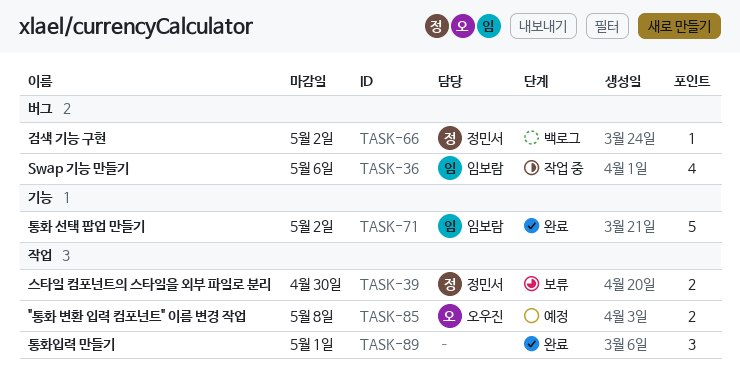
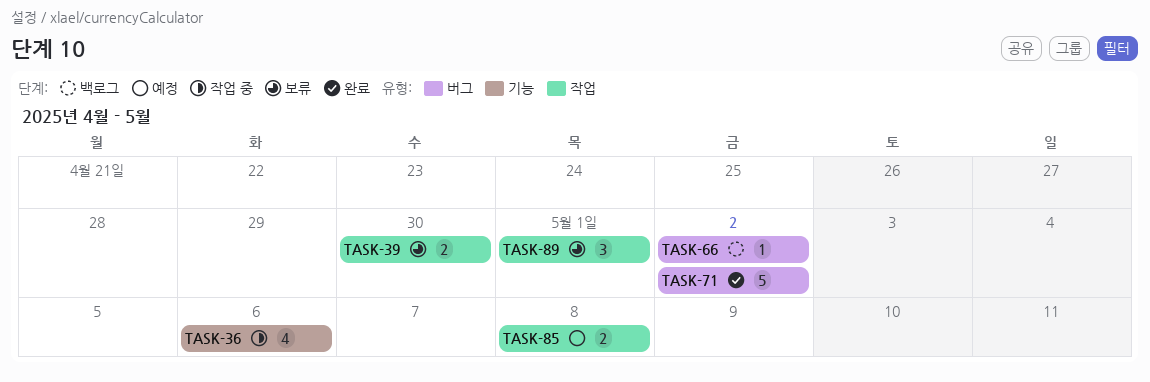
TASK-36, label: 버그 -> 기능
TASK-71, label: 기능 -> 버그
TASK-89, status: 완료 -> 보류

